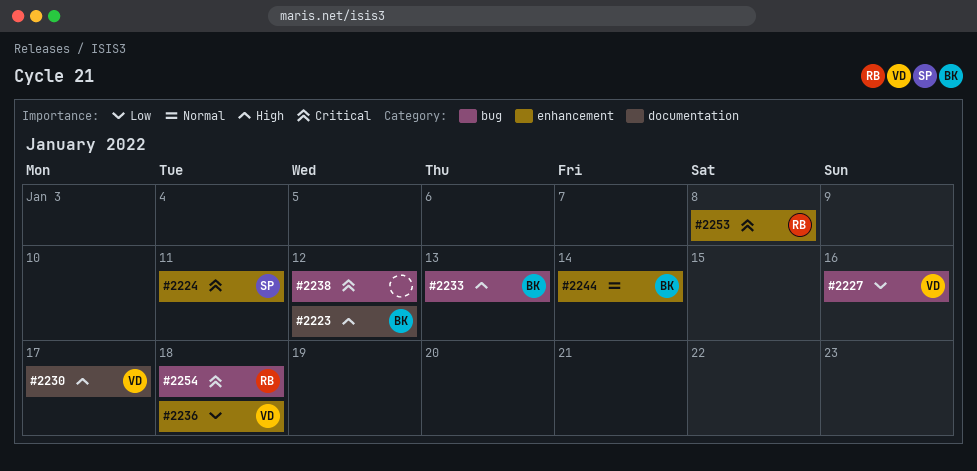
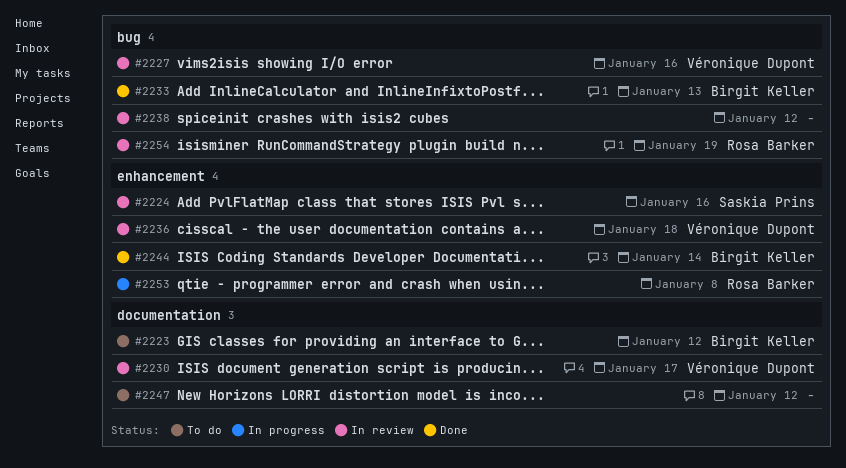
#2224, due: Jan 11 -> Jan 16
#2247: none -> present
#2254, due: Jan 18 -> Jan 19

